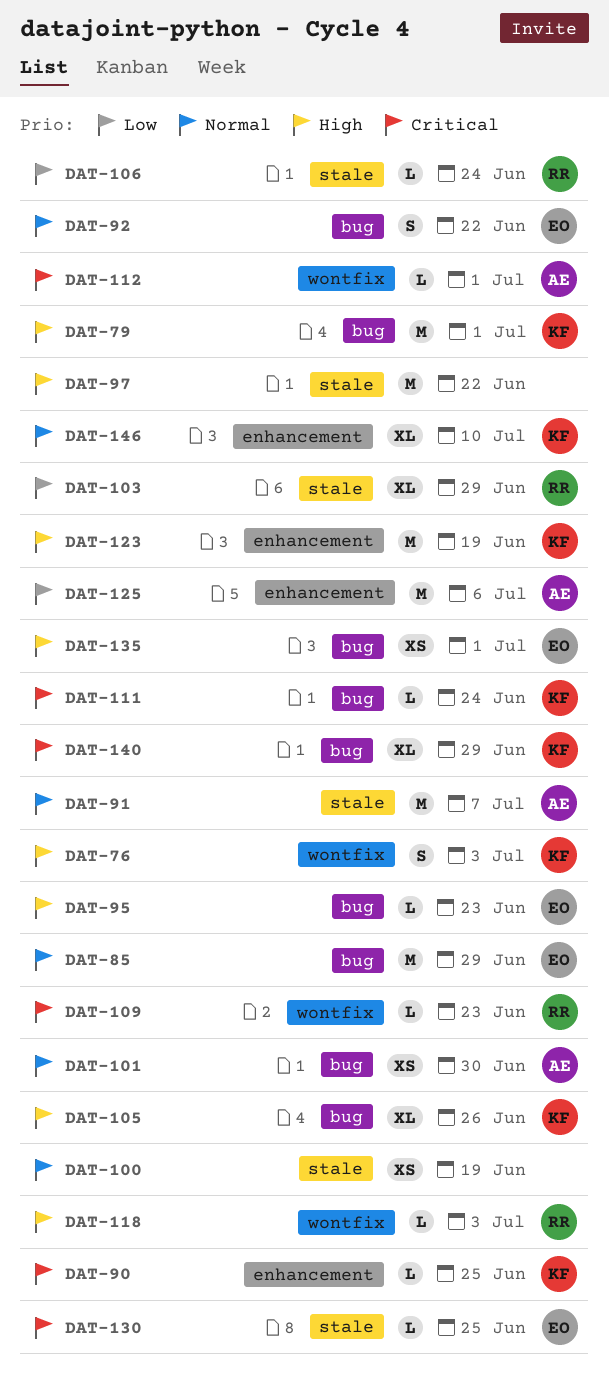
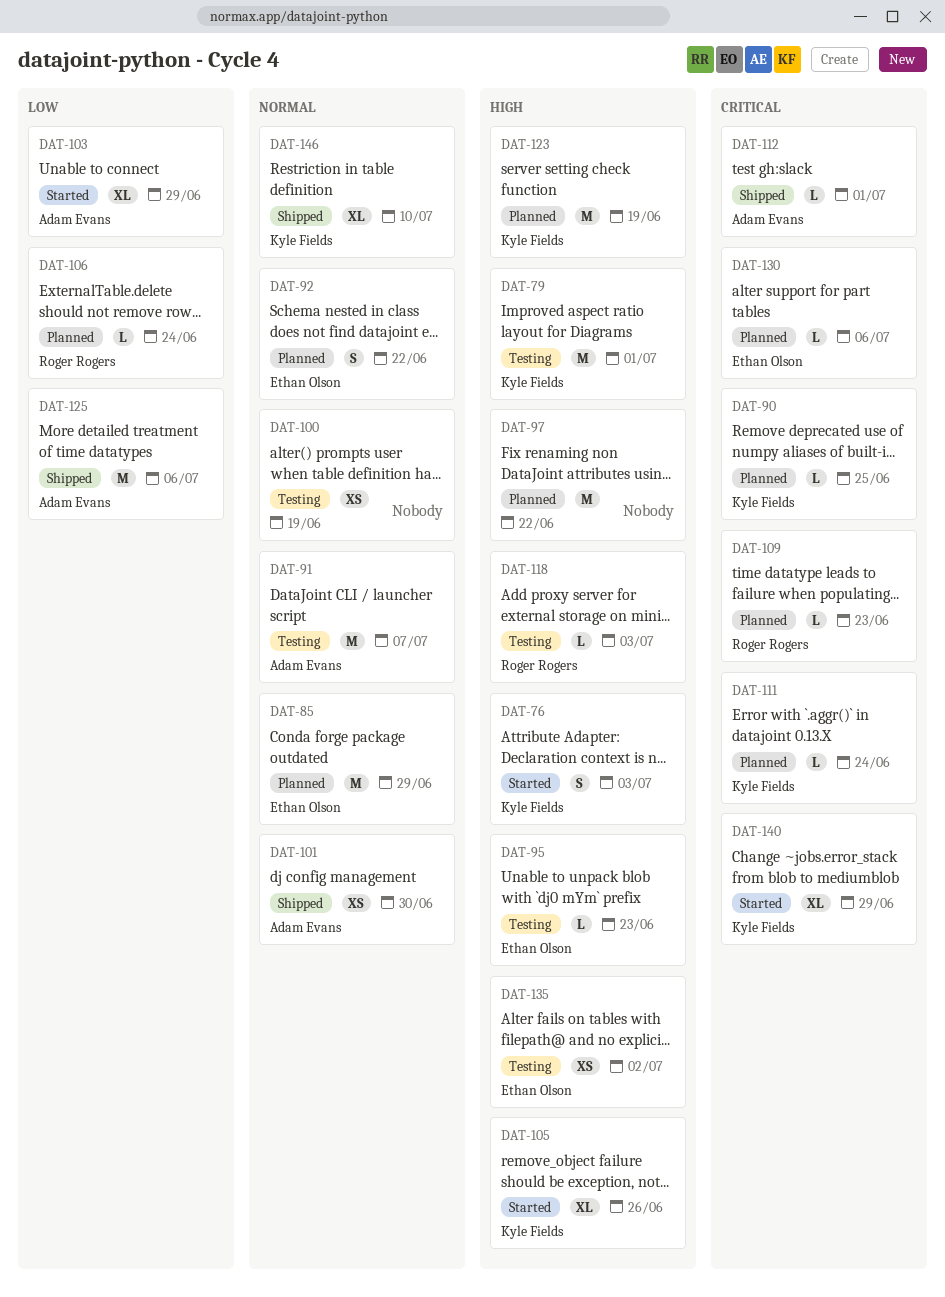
DAT-103, owner: Roger Rogers -> Adam Evans
DAT-130, due: Jun 25 -> Jul 6
DAT-135, due: Jul 1 -> Jul 2

